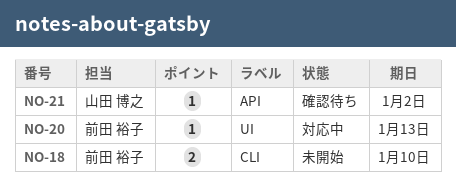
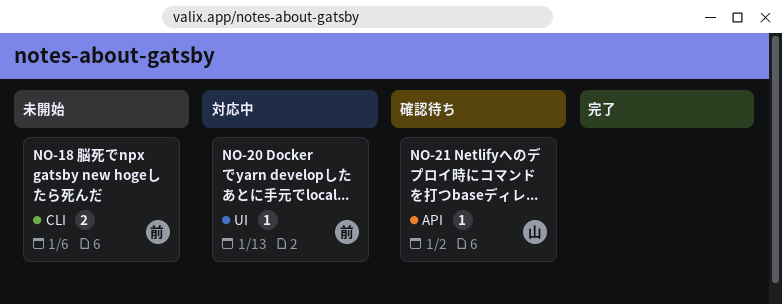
NO-18, due: Jan 10 -> Jan 6

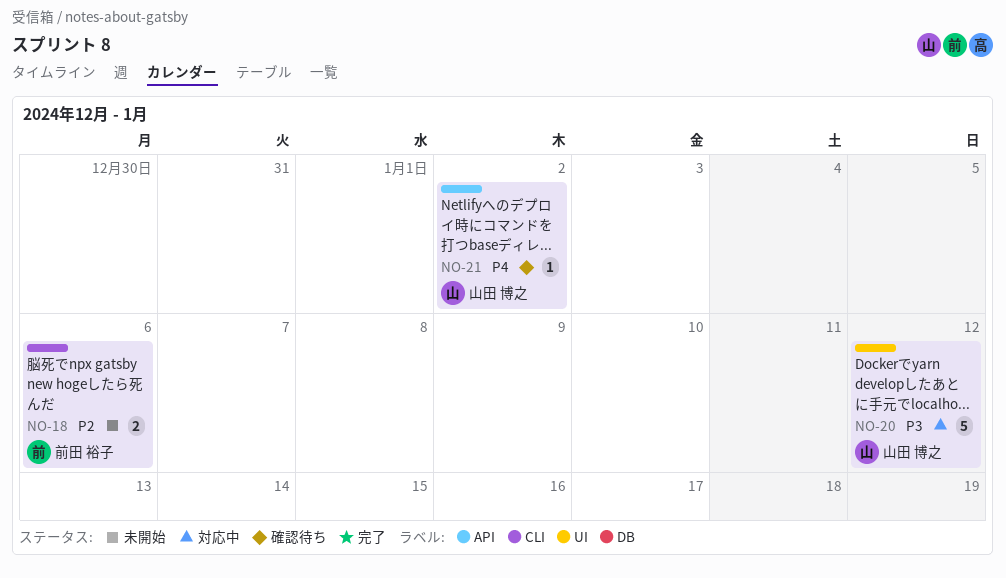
NO-20, owner: 前田 裕子 -> 山田 博之
NO-20, estimate: 1 -> 5
NO-20, due: Jan 13 -> Jan 12

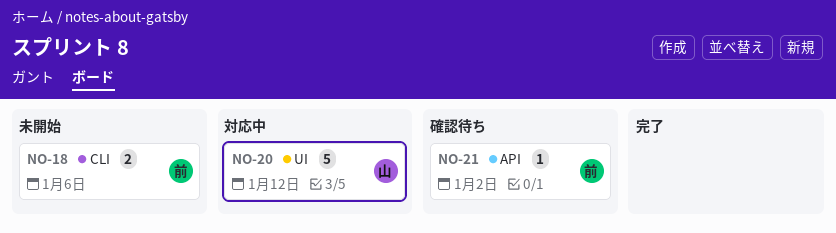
NO-21, owner: 山田 博之 -> 前田 裕子

